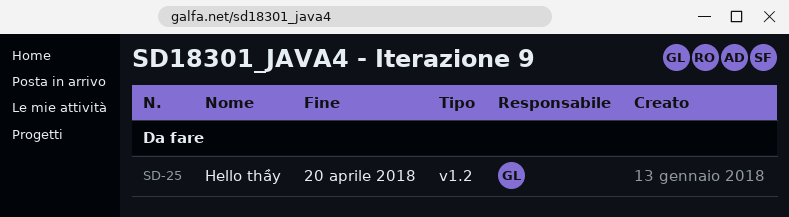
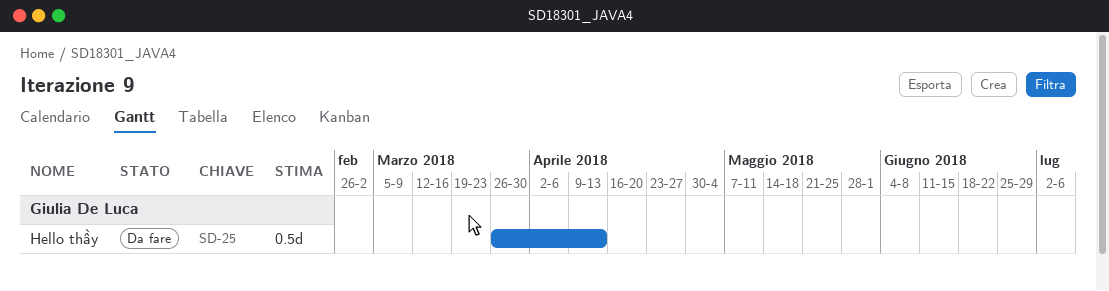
SD-25, due: Apr 20 -> Apr 13

